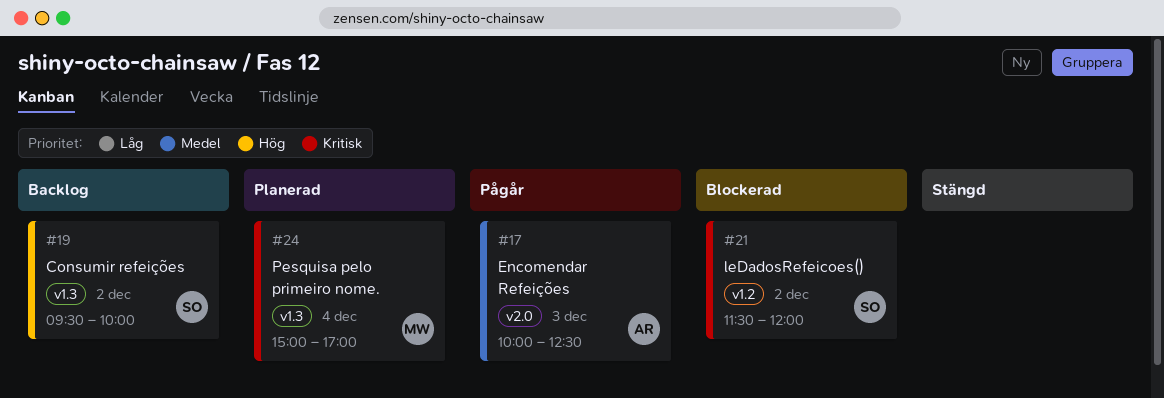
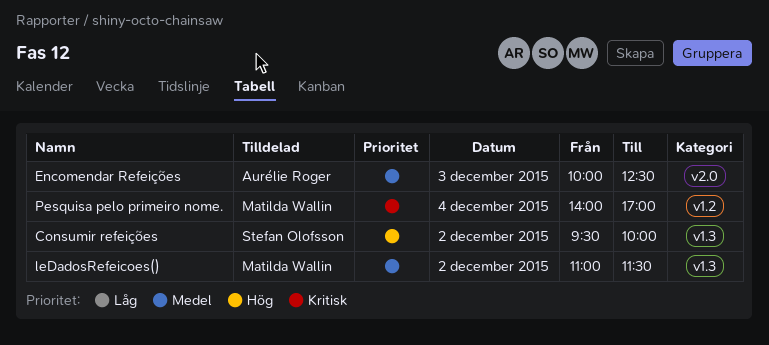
leDadosRefeicoes(), owner: Stefan Olofsson -> Matilda Wallin
leDadosRefeicoes(), priority: Kritisk -> Medel
leDadosRefeicoes(), label: v1.2 -> v1.3
leDadosRefeicoes(), begins: 11:30 -> 11:00
leDadosRefeicoes(), ends: 12:00 -> 11:30
Pesquisa pelo primeiro nome., label: v1.3 -> v1.2
Pesquisa pelo primeiro nome., begins: 15:00 -> 14:00

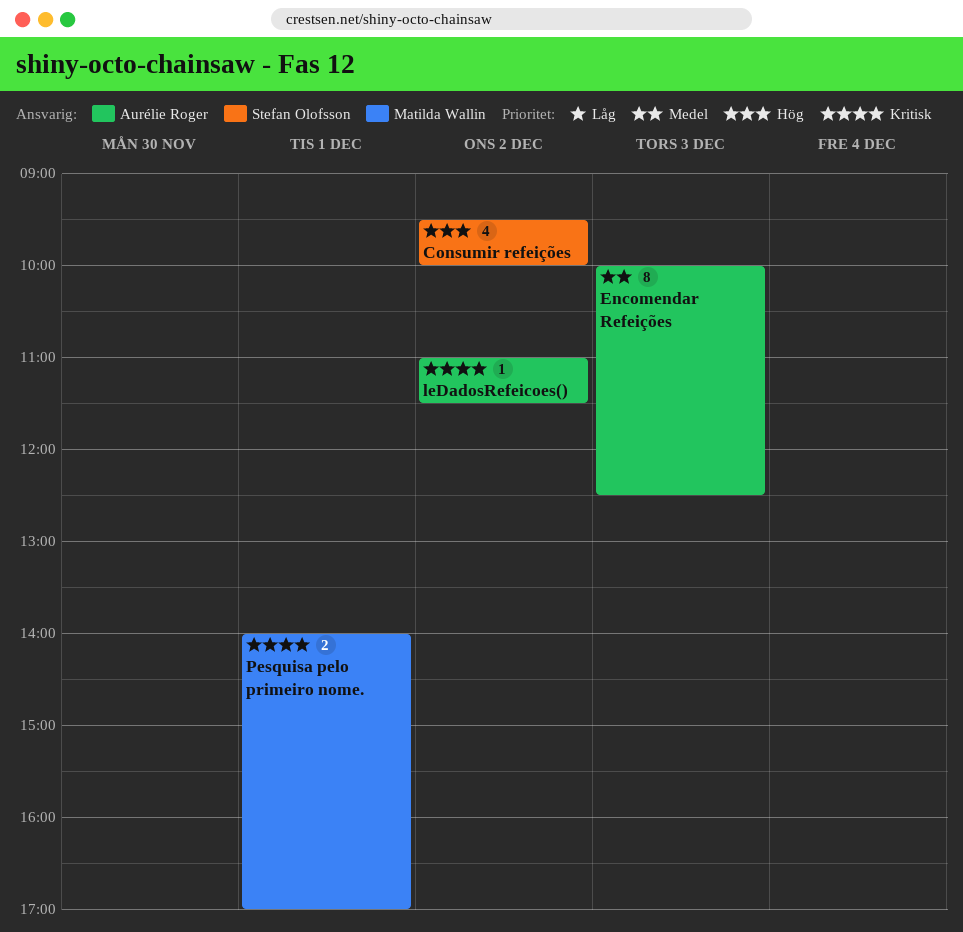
leDadosRefeicoes(), owner: Matilda Wallin -> Aurélie Roger
leDadosRefeicoes(), priority: Medel -> Kritisk
Pesquisa pelo primeiro nome., day: Dec 4 -> Dec 1

